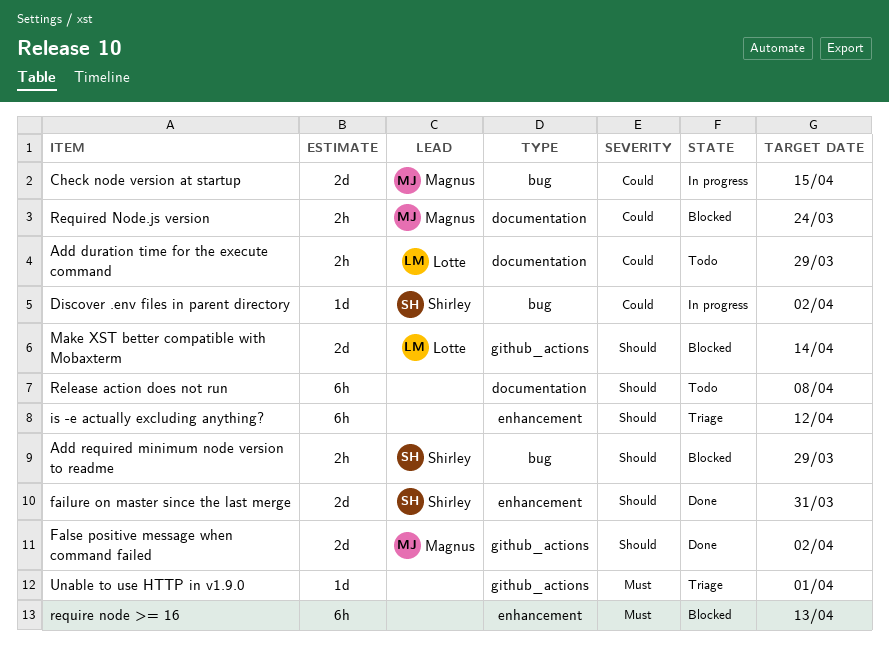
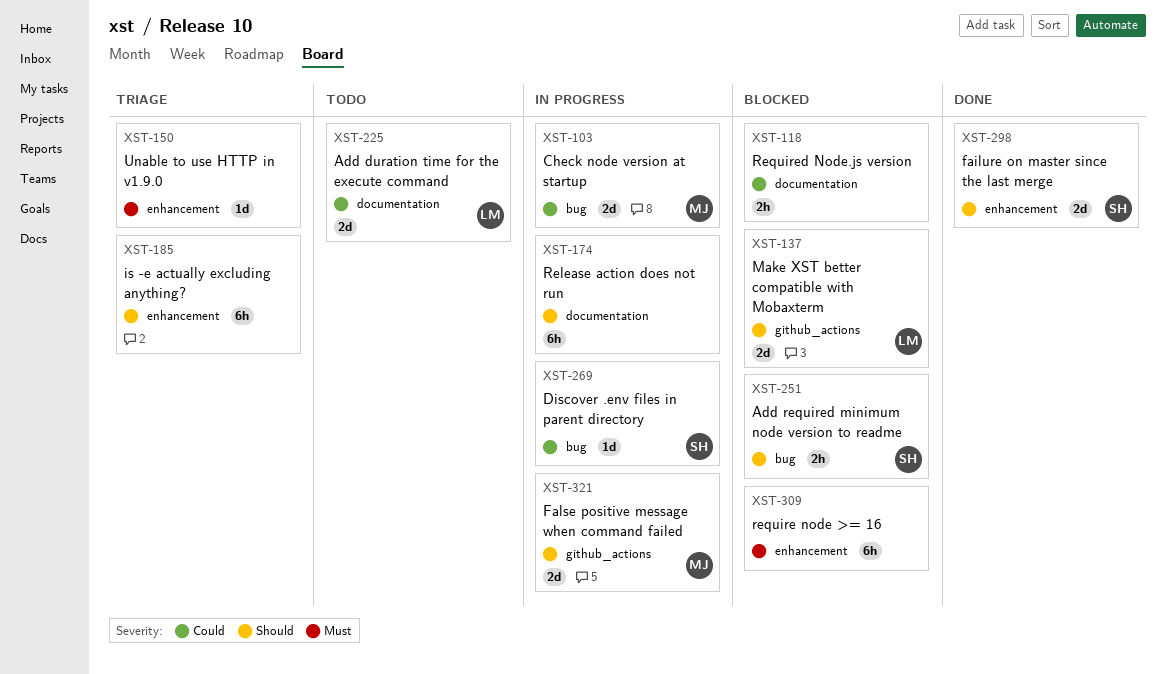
Add duration time for the execute command, estimate: 2h -> 2d
False positive message when command failed, status: Done -> In progress
Release action does not run, status: Todo -> In progress
Required Node.js version, owner: Magnus -> none
Unable to use HTTP in v1.9.0, label: github_actions -> enhancement

